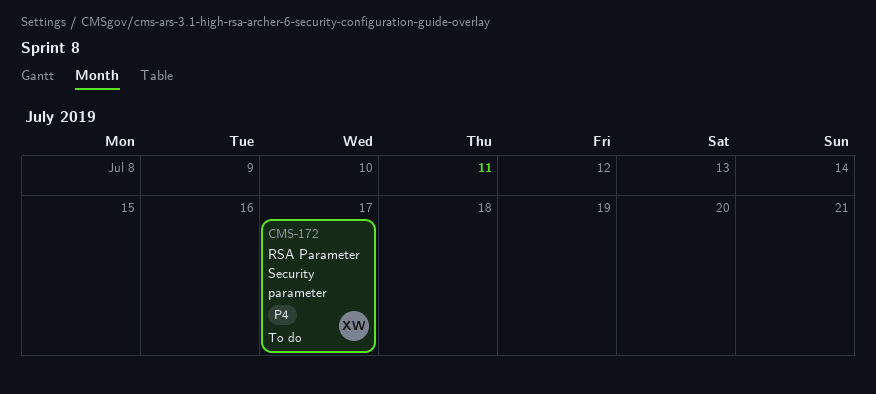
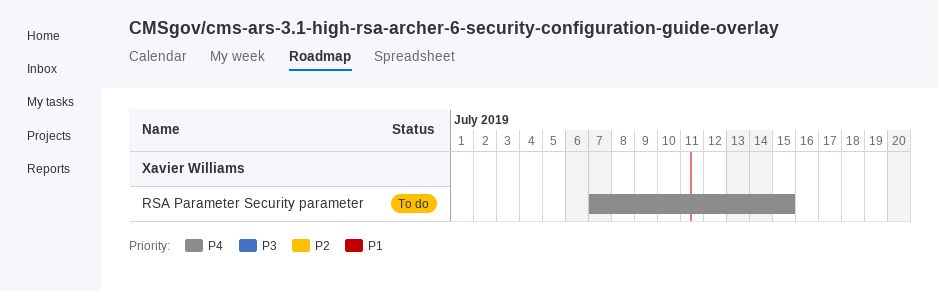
RSA Parameter Security parameter, due: Jul 17 -> Jul 15

